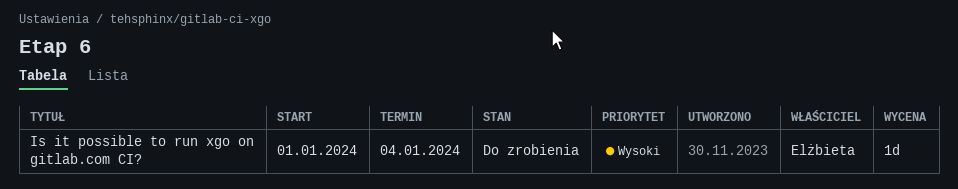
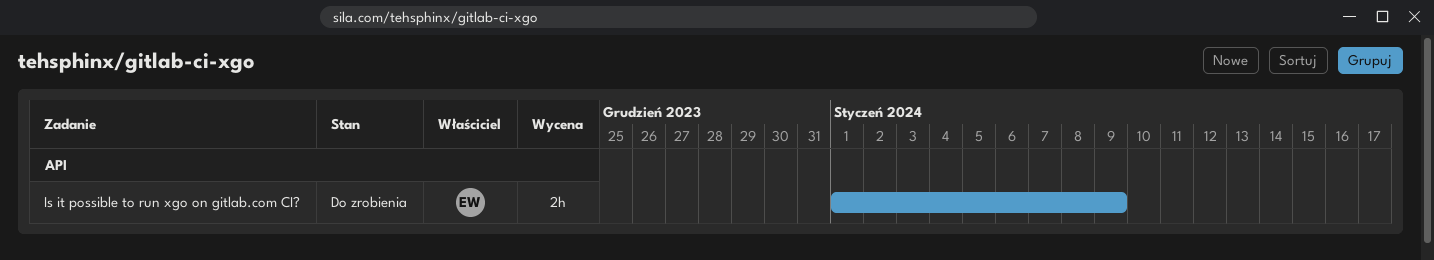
Is it possible to run xgo on gitlab.com CI?, estimate: 1d -> 2h
Is it possible to run xgo on gitlab.com CI?, due: Jan 4 -> Jan 9

